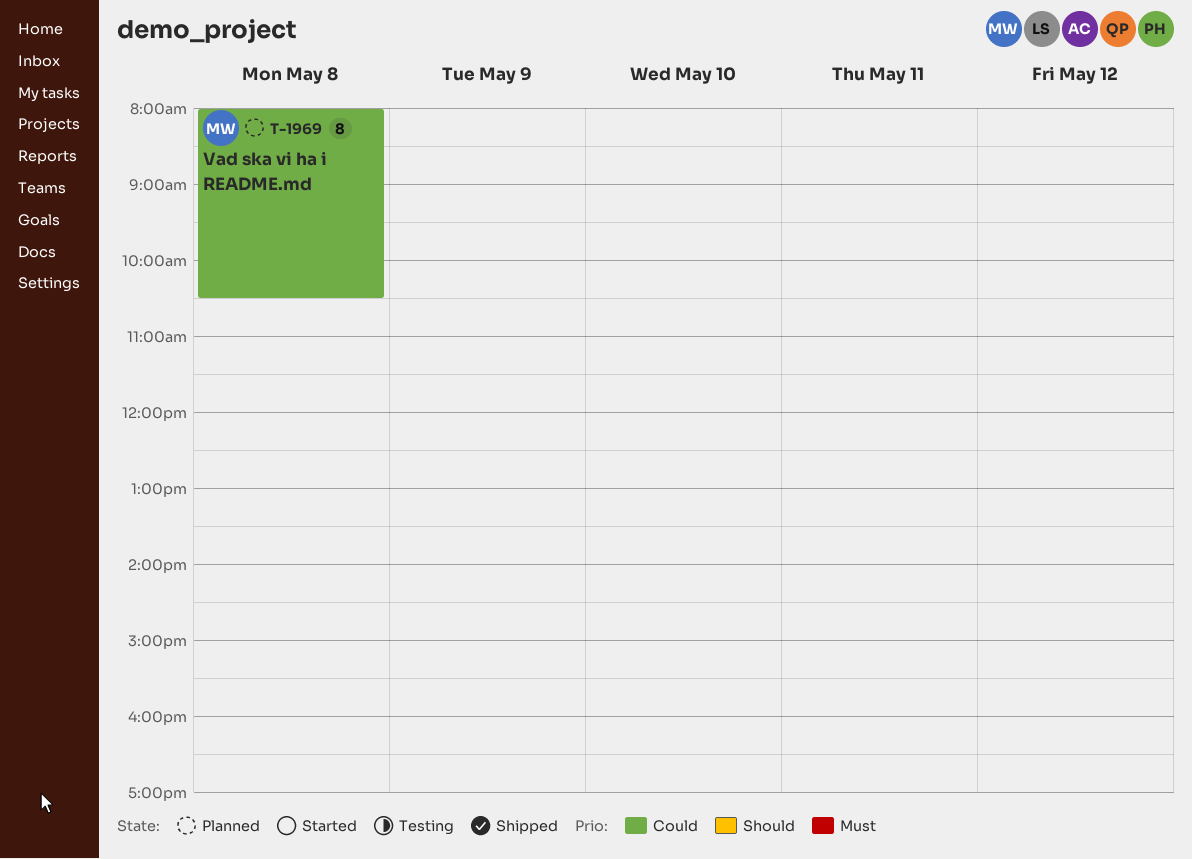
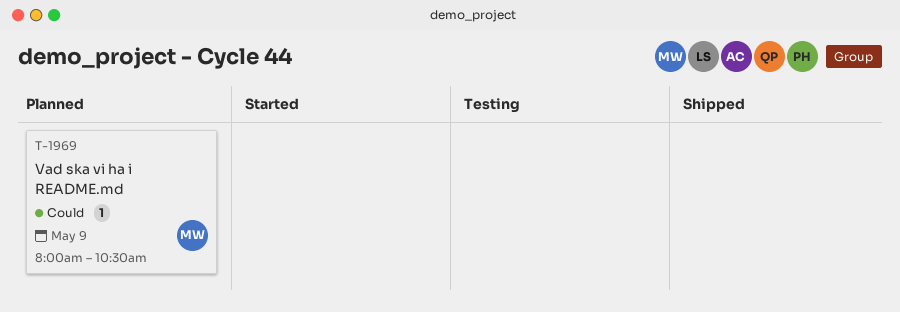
T-1969, estimate: 8 -> 1
T-1969, day: May 8 -> May 9

